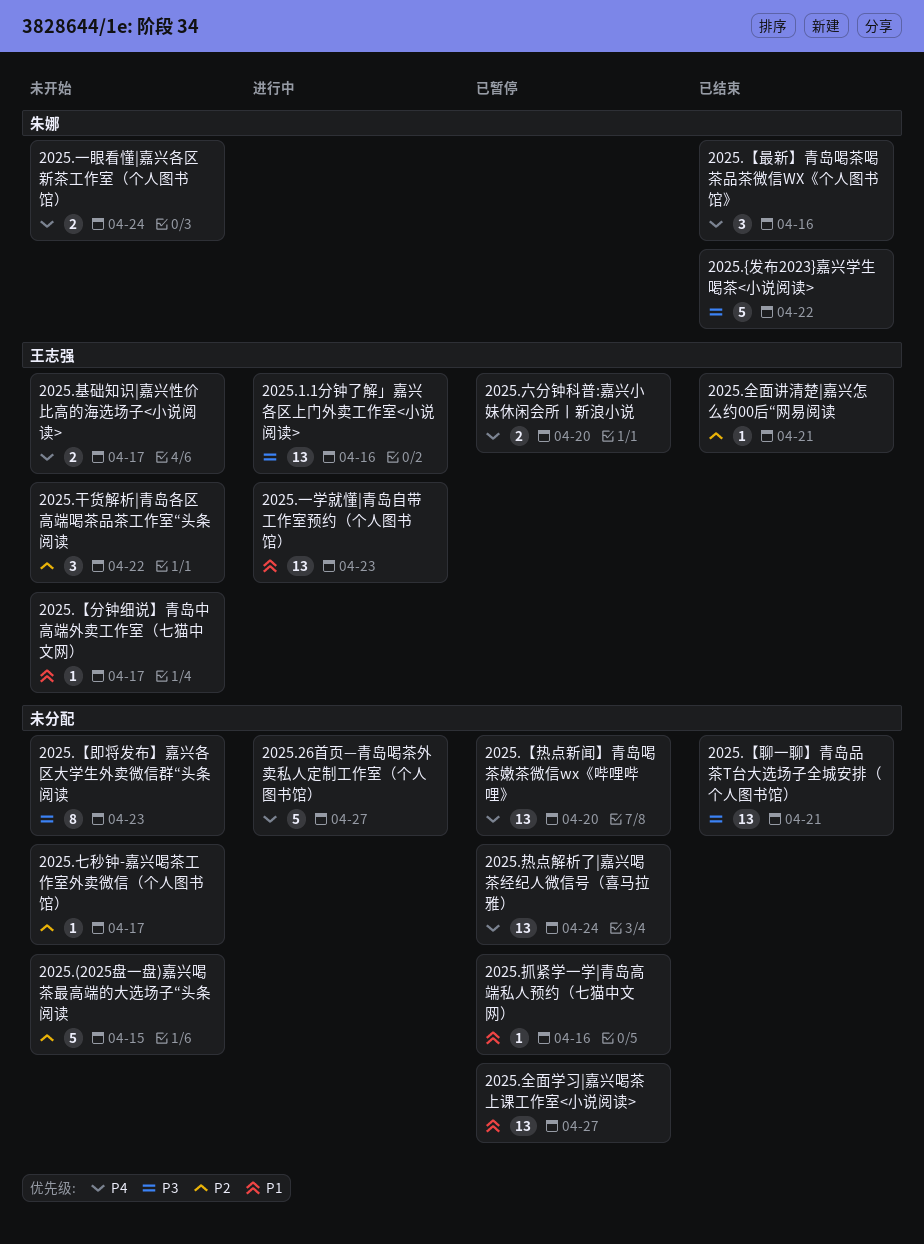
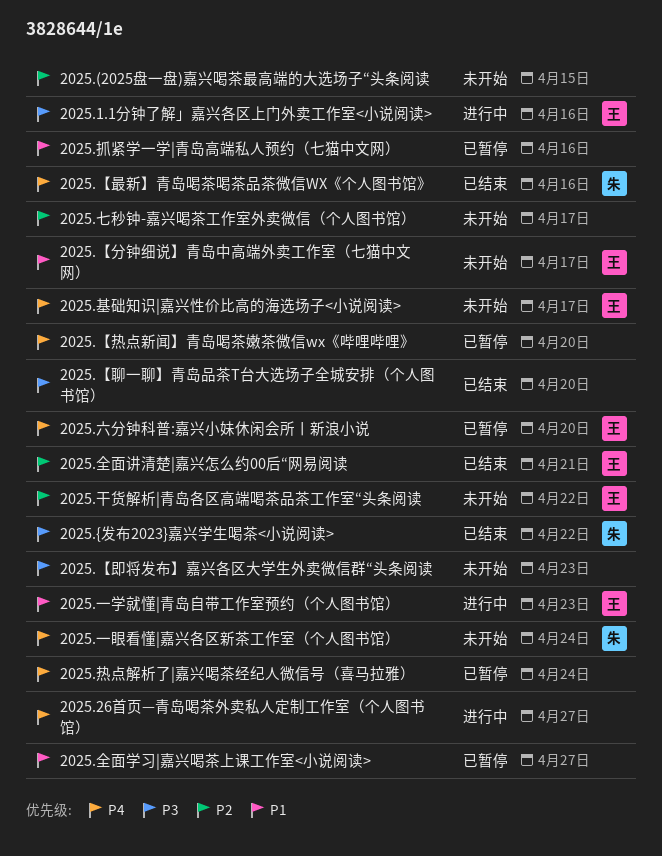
2025.【聊一聊】青岛品茶T台大选场子全城安排（个人图书馆）, due: Apr 21 -> Apr 20

